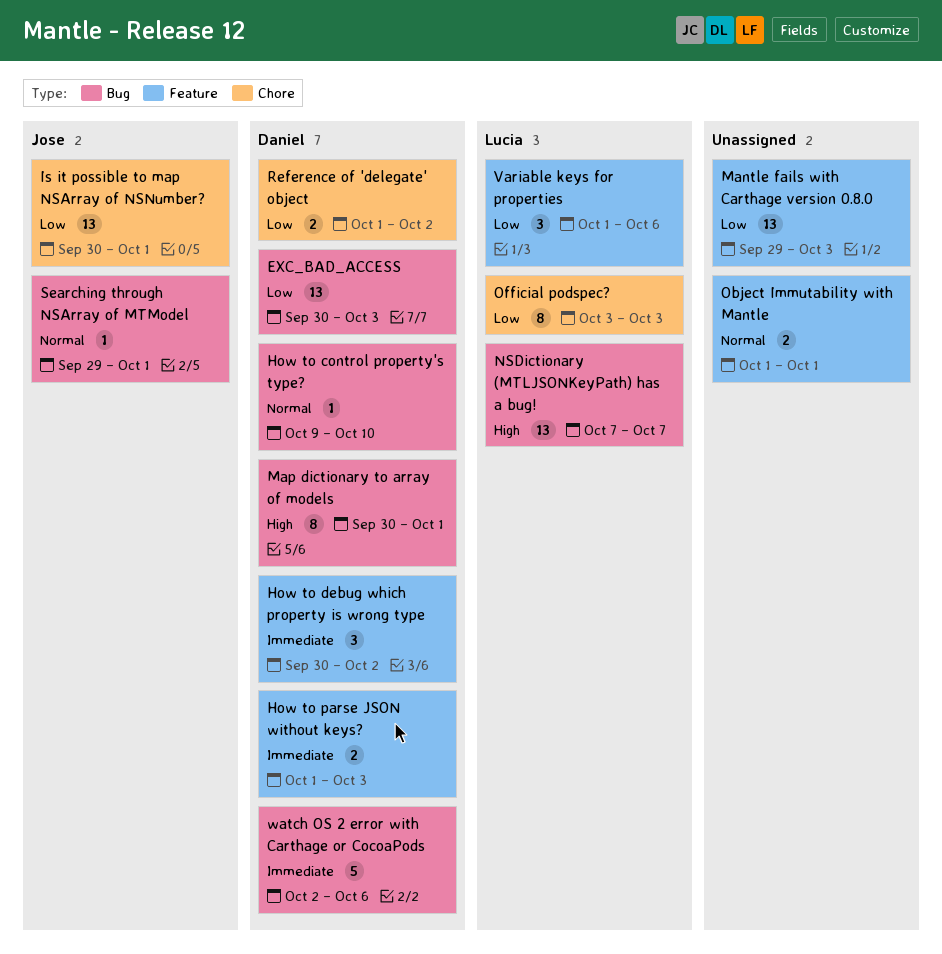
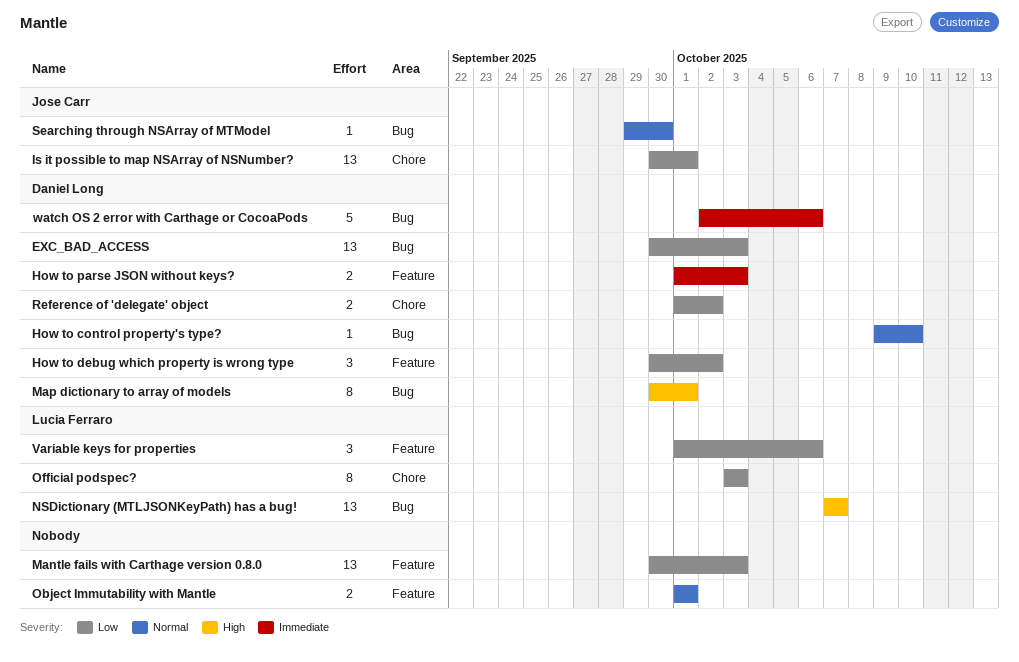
How to debug which property is wrong type, priority: Immediate -> Low
Mantle fails with Carthage version 0.8.0, start: Sep 29 -> Sep 30
Searching through NSArray of MTModel, due: Oct 1 -> Sep 30

